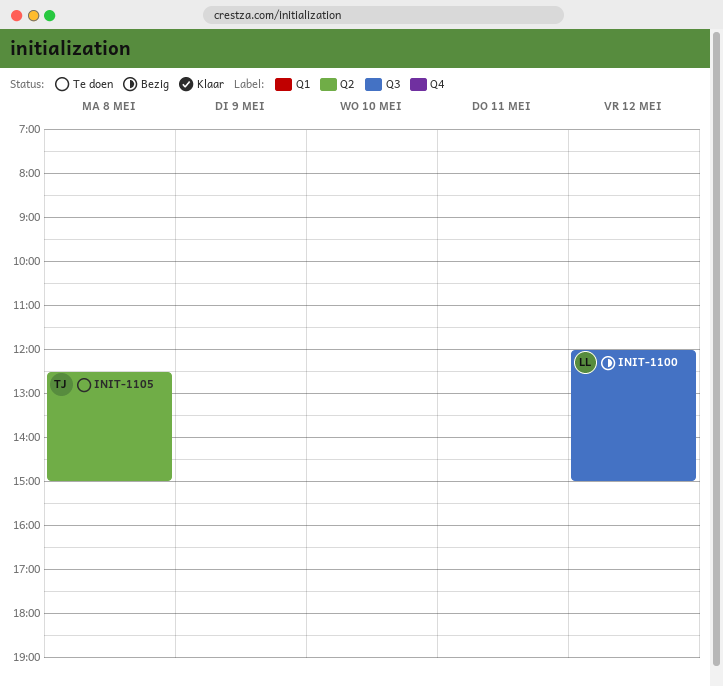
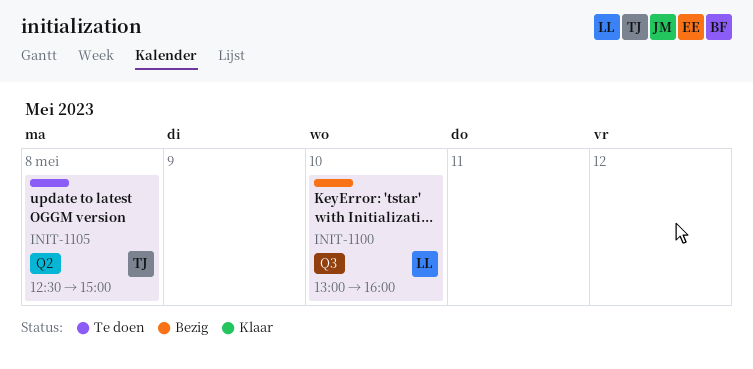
INIT-1100, day: May 12 -> May 10
INIT-1100, begins: 12:00 -> 13:00
INIT-1100, ends: 15:00 -> 16:00

